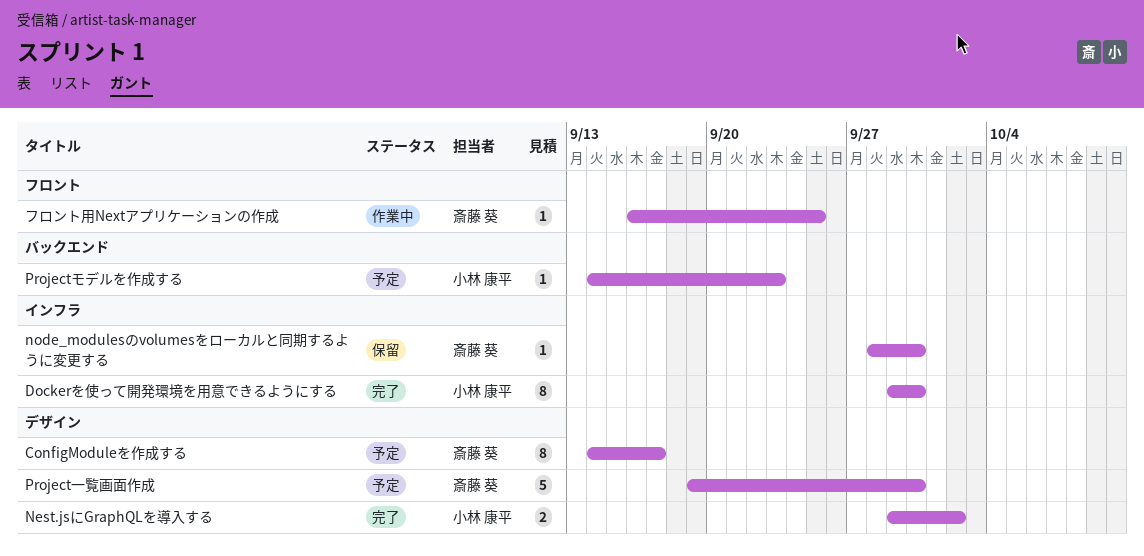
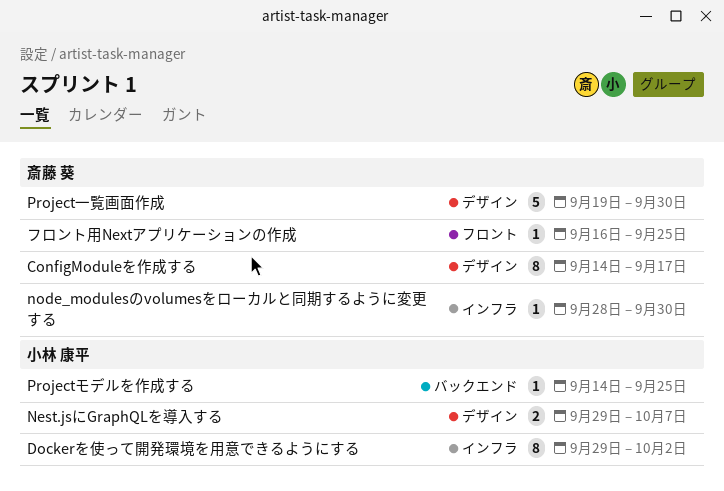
Dockerを使って開発環境を用意できるようにする, due: Sep 30 -> Oct 2
Nest.jsにGraphQLを導入する, due: Oct 2 -> Oct 7
Projectモデルを作成する, due: Sep 23 -> Sep 25

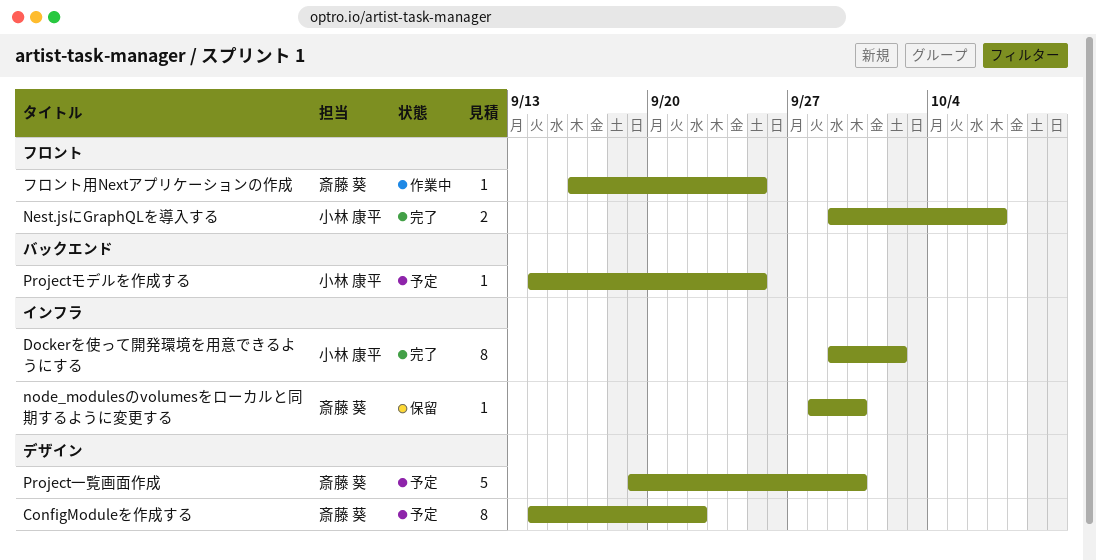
ConfigModuleを作成する, due: Sep 17 -> Sep 22
Nest.jsにGraphQLを導入する, label: デザイン -> フロント

